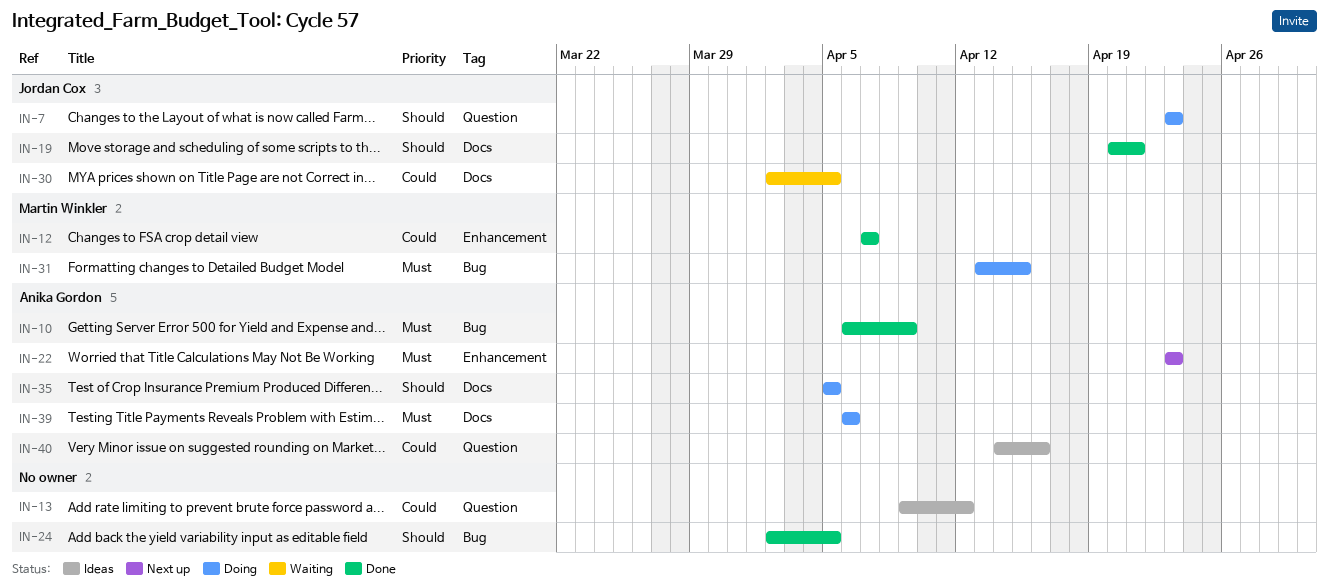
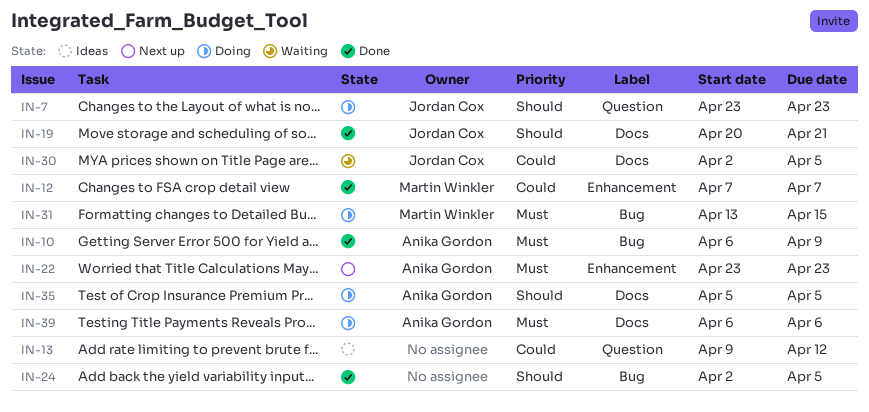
IN-40: present -> none

